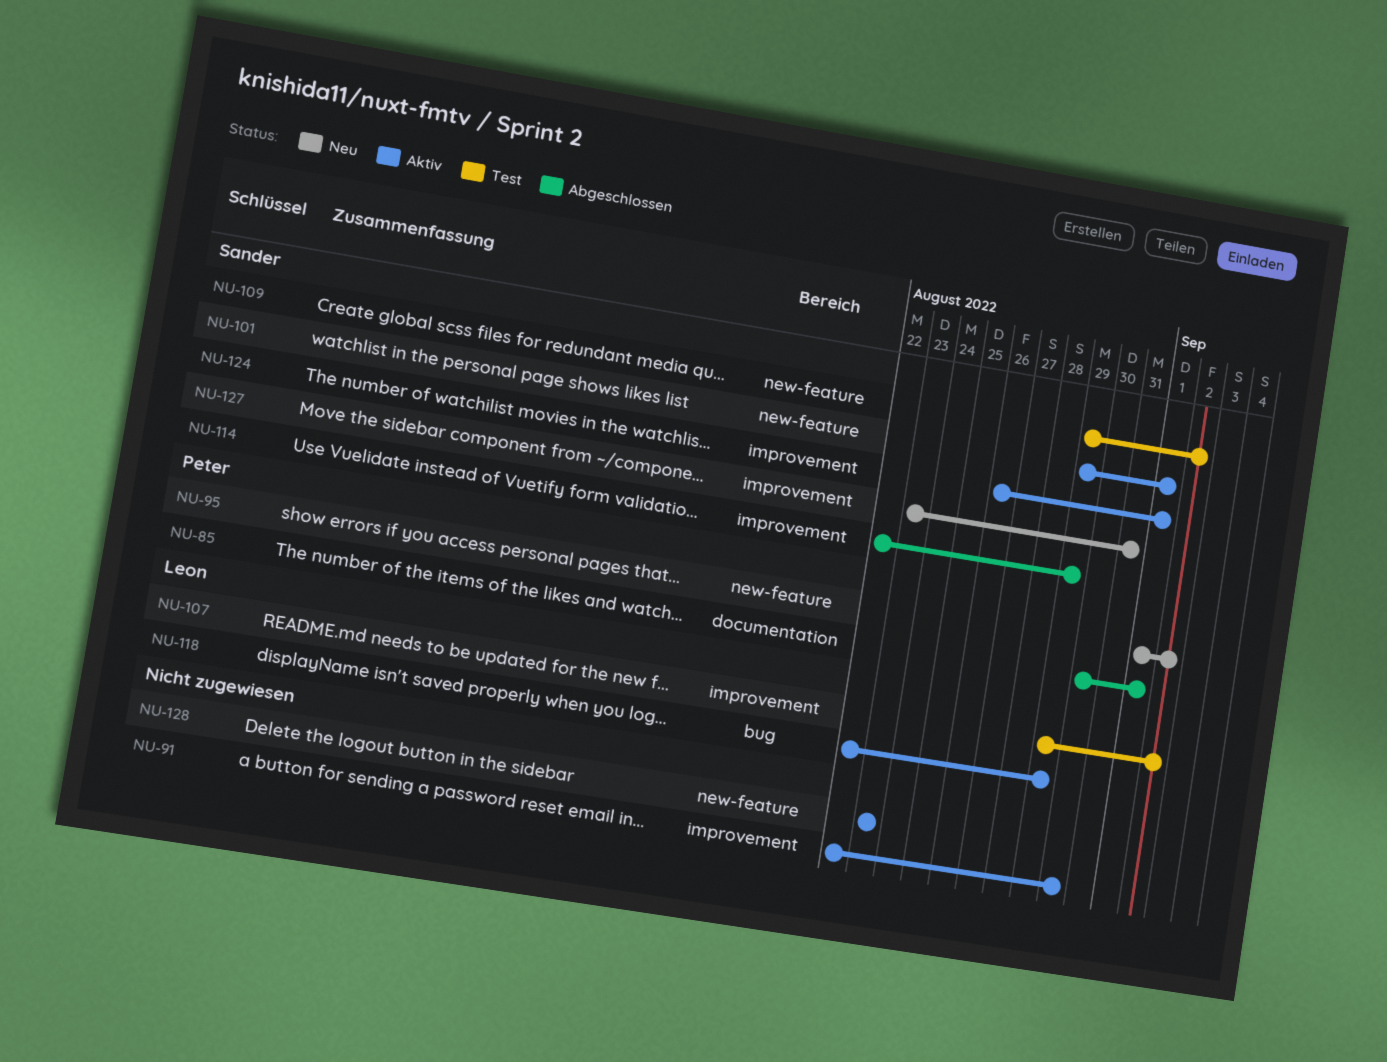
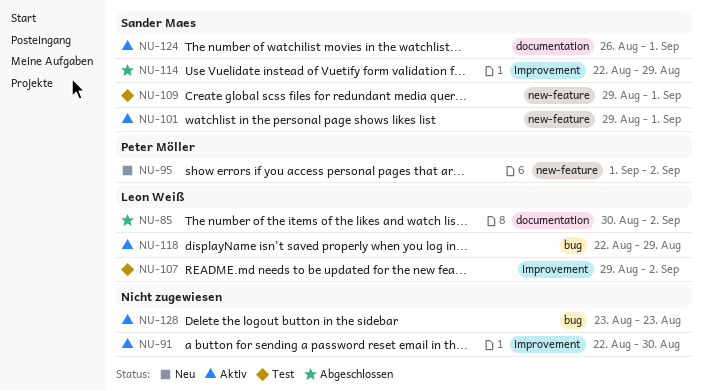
NU-85, owner: Peter Möller -> Leon Weiß
NU-85, due: Sep 1 -> Sep 2
NU-109, due: Sep 2 -> Sep 1
NU-124, label: improvement -> documentation
NU-127: present -> none
NU-128, label: new-feature -> bug

